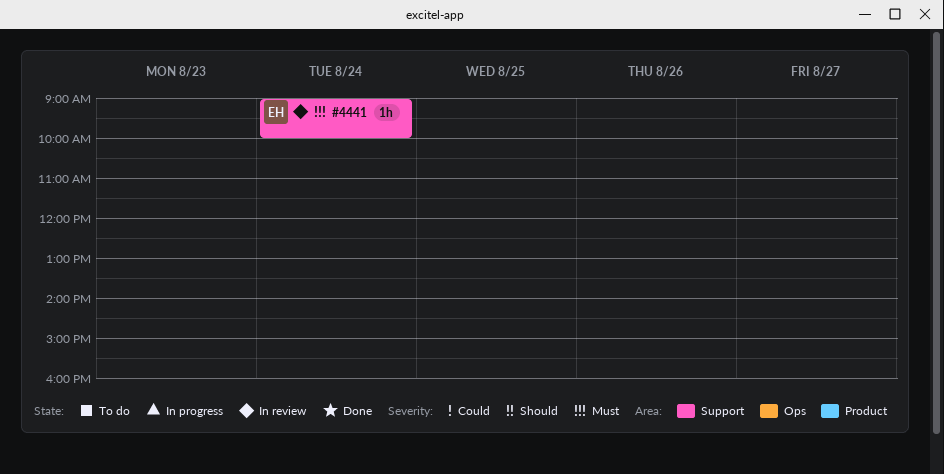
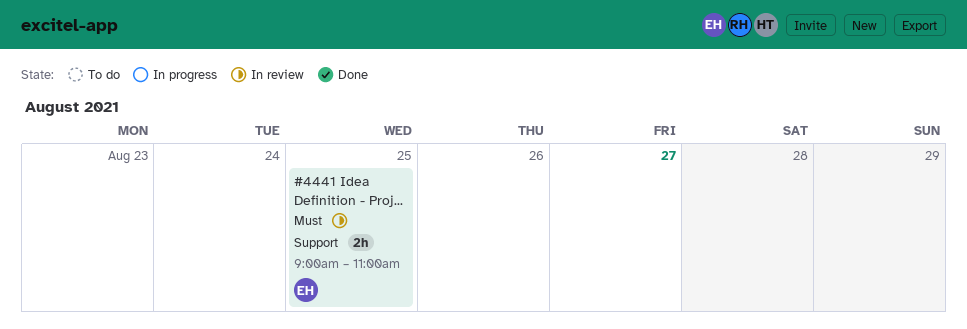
#4441, estimate: 1h -> 2h
#4441, day: Aug 24 -> Aug 25
#4441, ends: 10:00 -> 11:00

